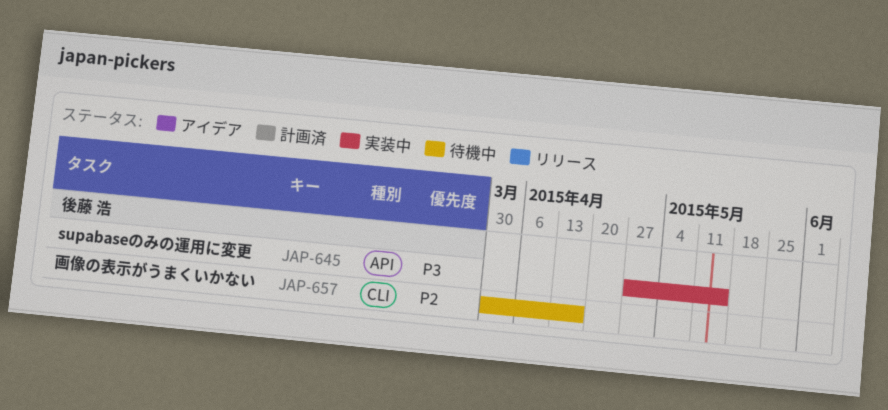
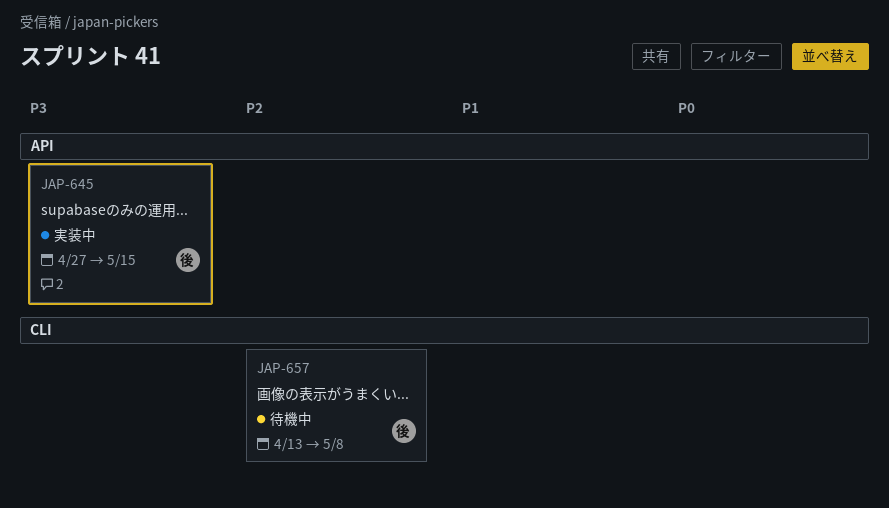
JAP-657, start: Mar 30 -> Apr 13
JAP-657, due: Apr 17 -> May 8

